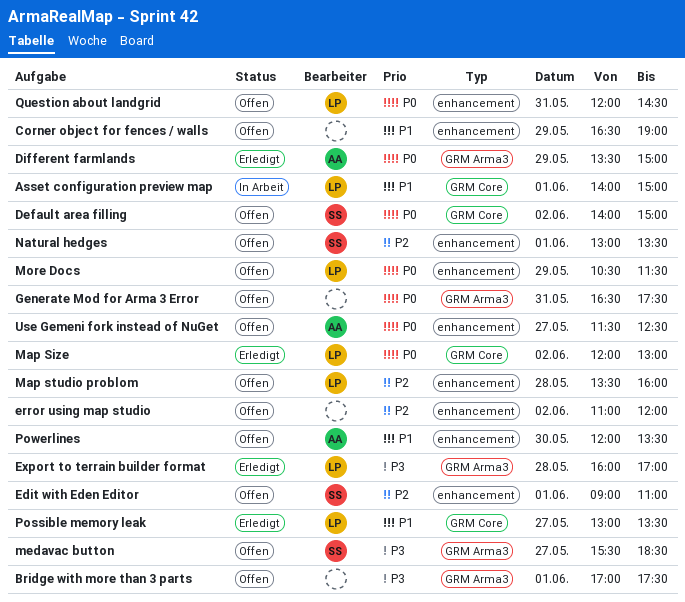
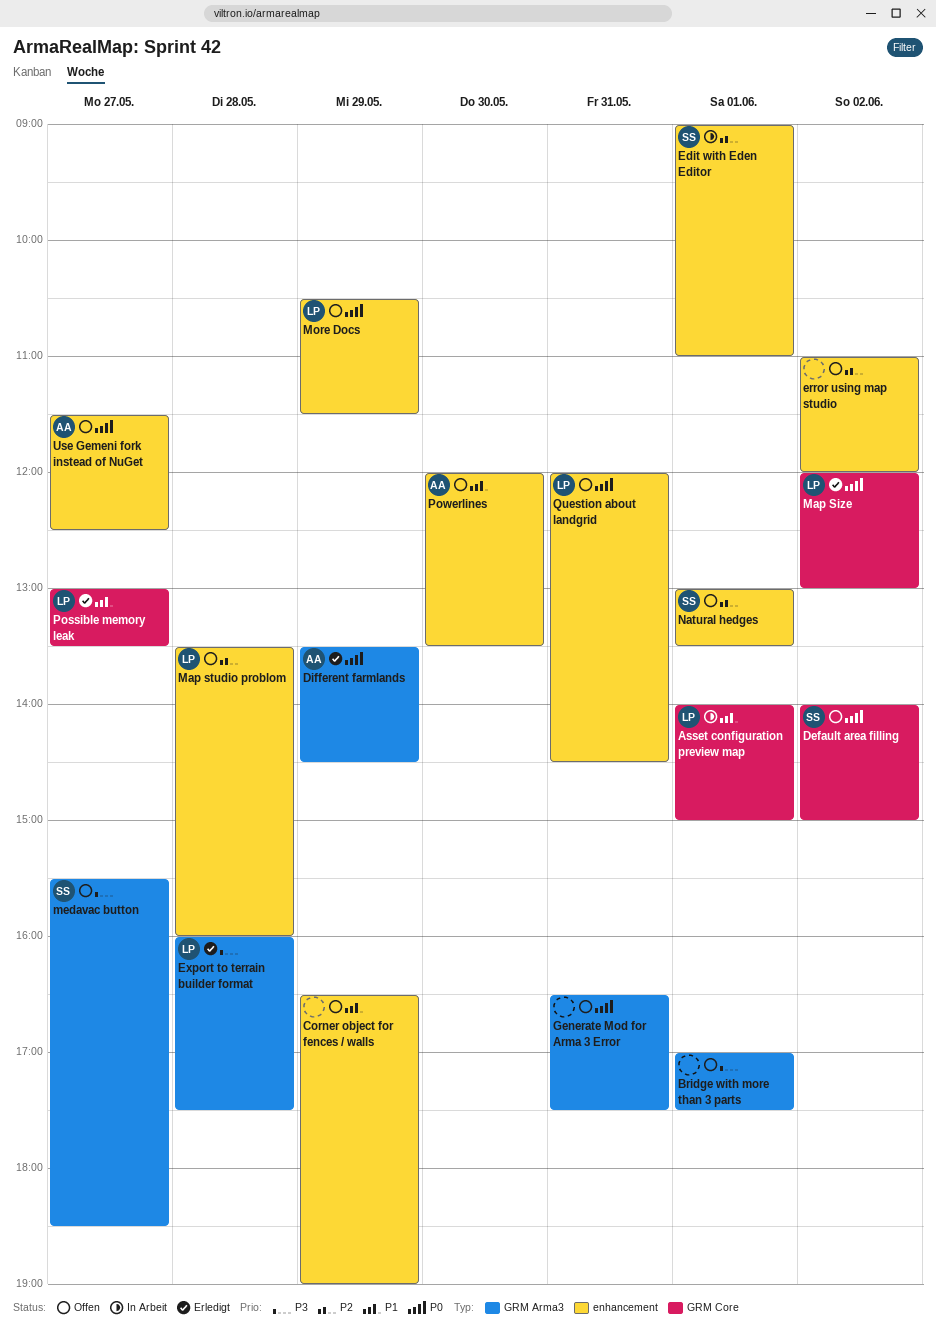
Different farmlands, ends: 15:00 -> 14:30
Edit with Eden Editor, status: Offen -> In Arbeit
Export to terrain builder format, ends: 17:00 -> 17:30

